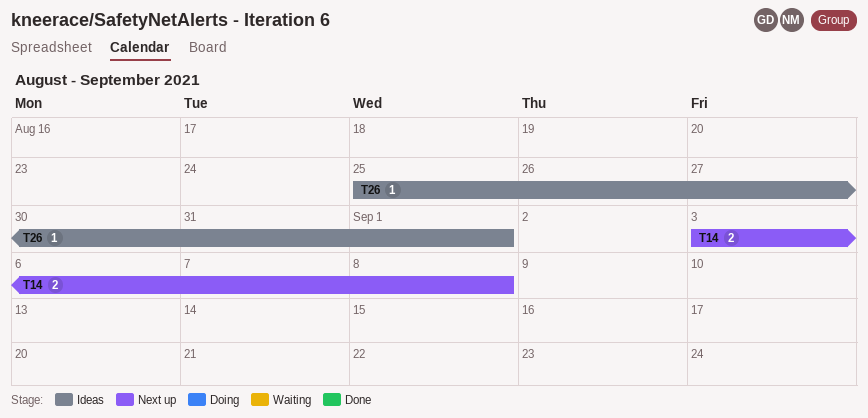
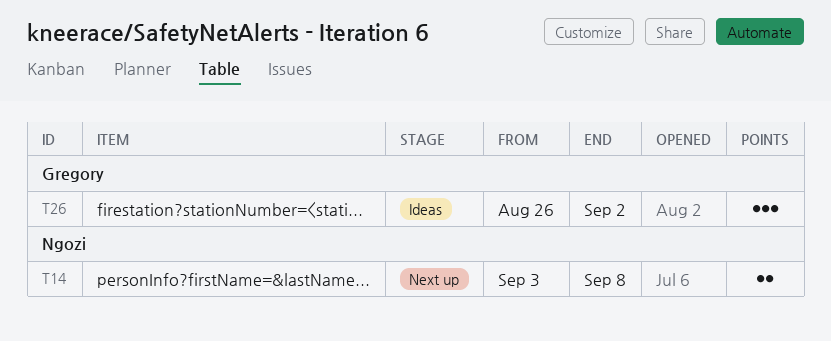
T26, estimate: 1 -> 3
T26, start: Aug 25 -> Aug 26
T26, due: Sep 1 -> Sep 2

